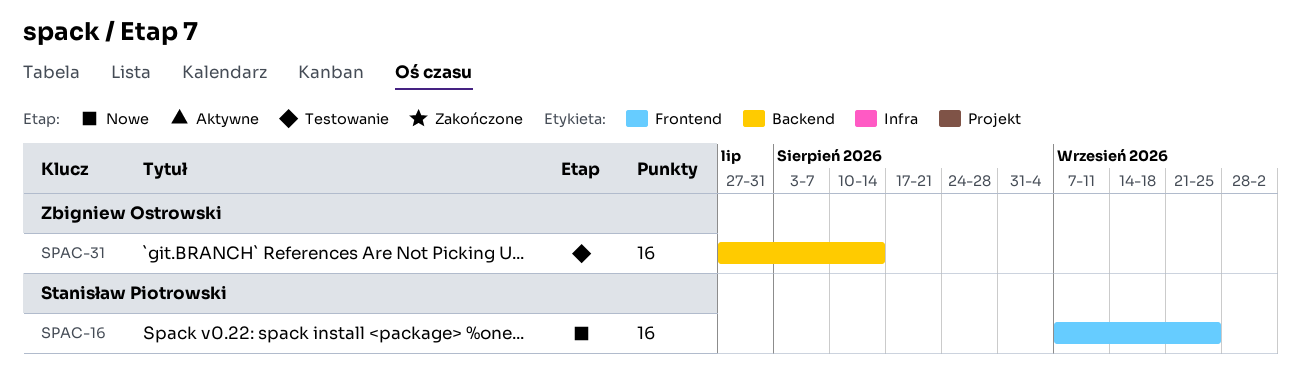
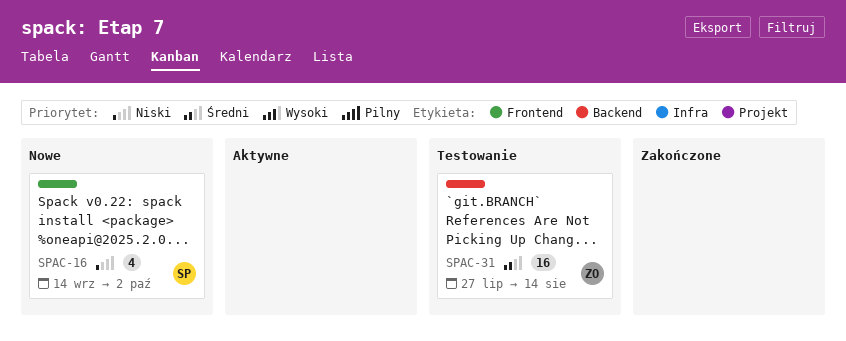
SPAC-16, estimate: 16 -> 4
SPAC-16, start: Sep 7 -> Sep 14
SPAC-16, due: Sep 25 -> Oct 2

